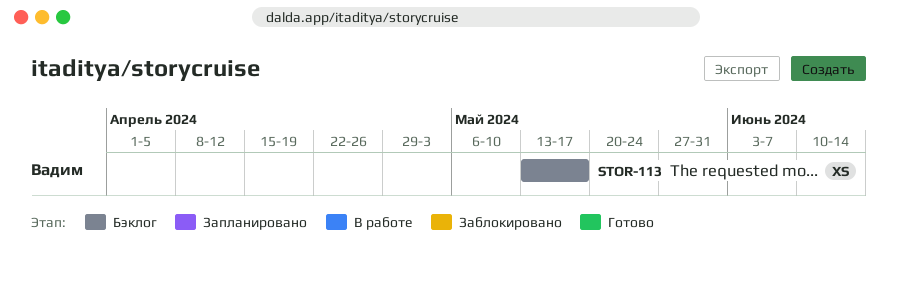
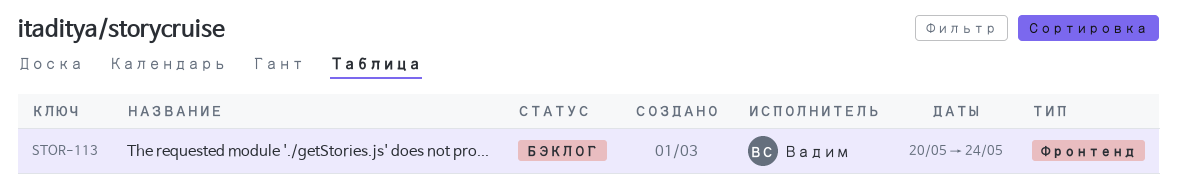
STOR-113, start: May 13 -> May 20
STOR-113, due: May 17 -> May 24

